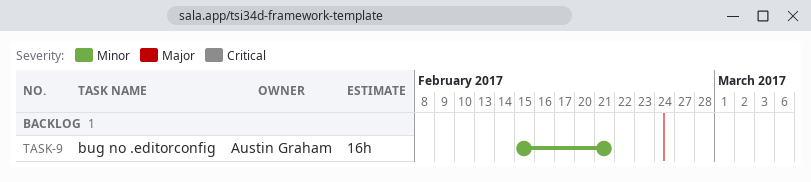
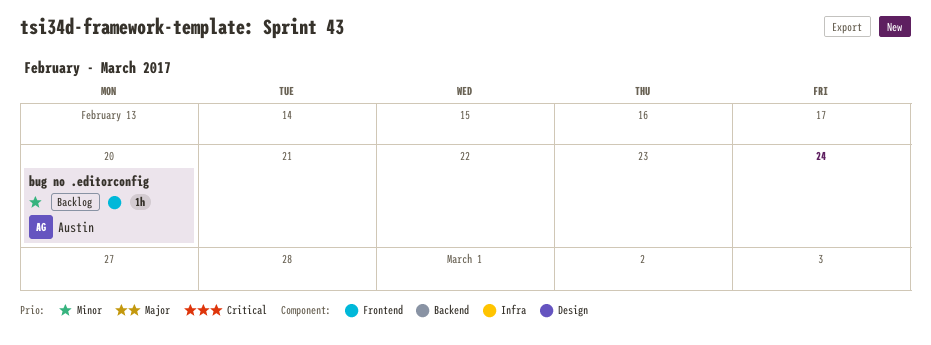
bug no .editorconfig, estimate: 16h -> 1h
bug no .editorconfig, due: Feb 21 -> Feb 20

